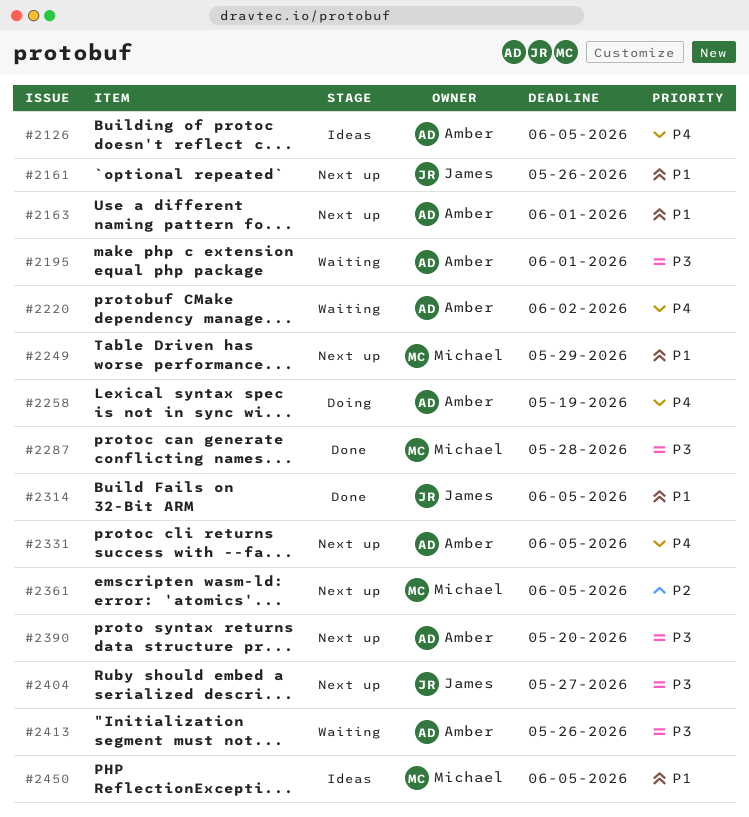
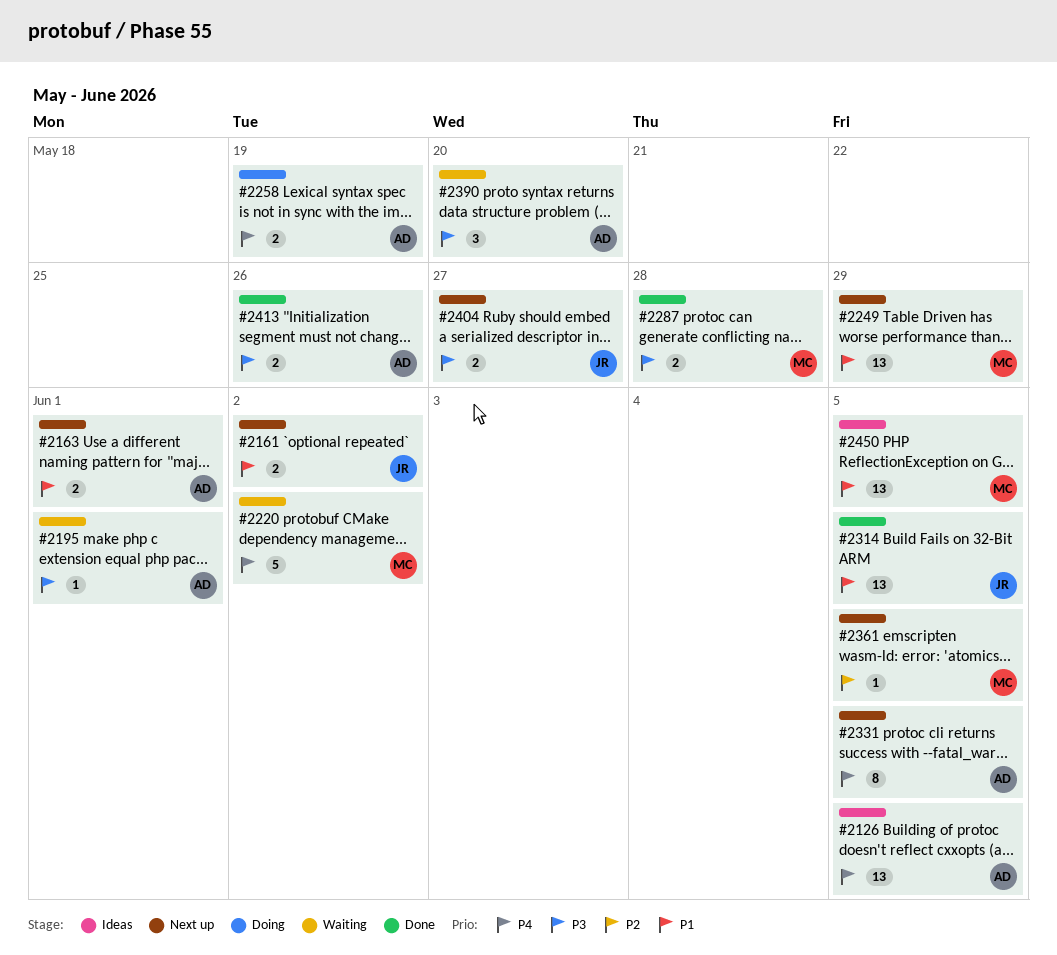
#2161, due: May 26 -> Jun 2
#2220, owner: Amber -> Michael
#2390, status: Next up -> Waiting
#2413, status: Waiting -> Done

